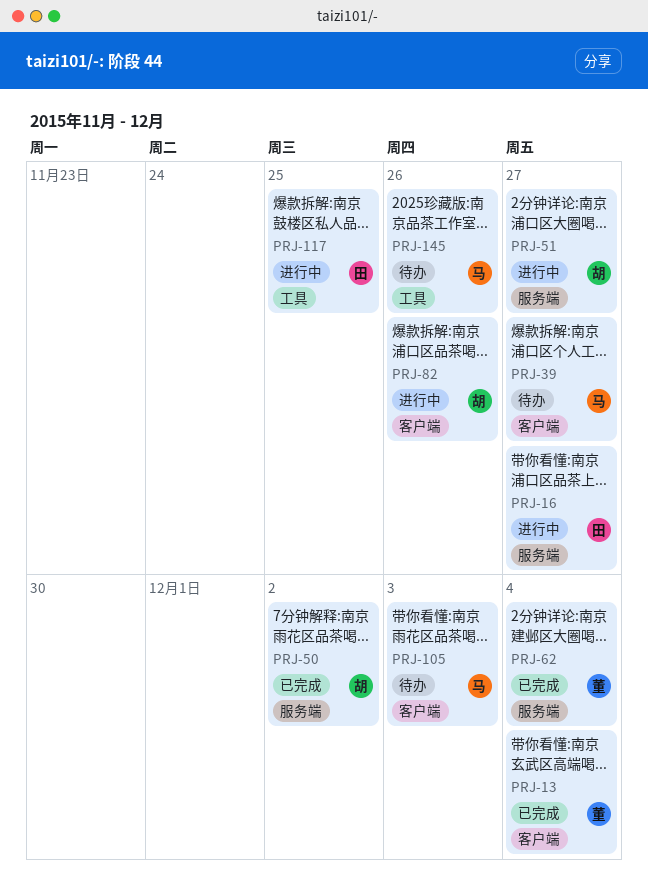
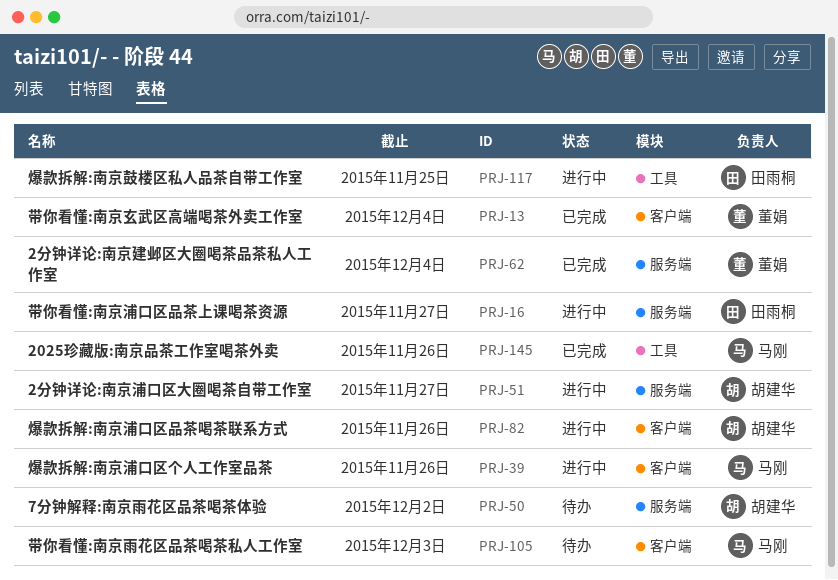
PRJ-39, status: 待办 -> 进行中
PRJ-39, due: Nov 27 -> Nov 26
PRJ-50, status: 已完成 -> 待办
PRJ-145, status: 待办 -> 已完成

